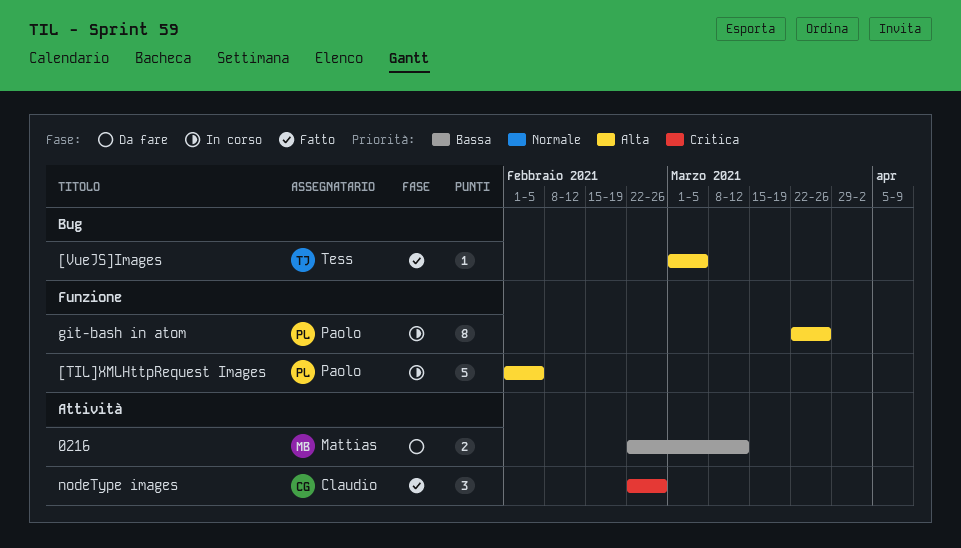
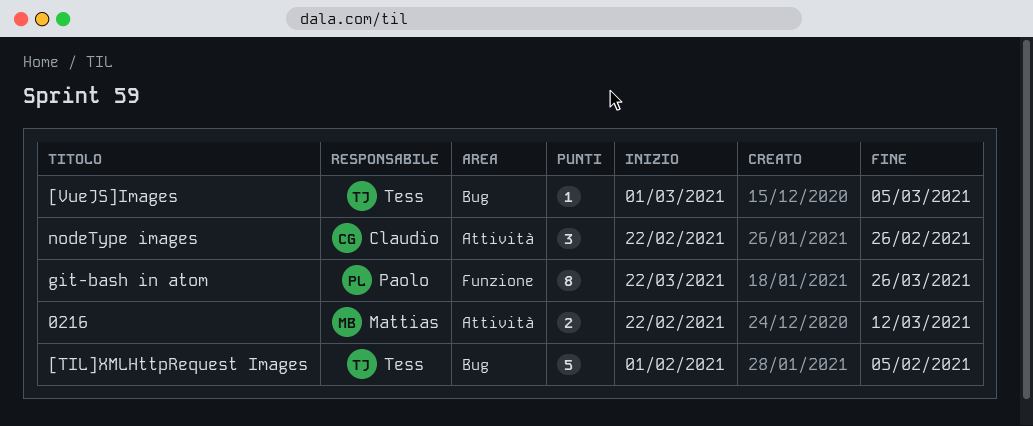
[TIL]XMLHttpRequest Images, owner: Paolo -> Tess
[TIL]XMLHttpRequest Images, label: Funzione -> Bug

